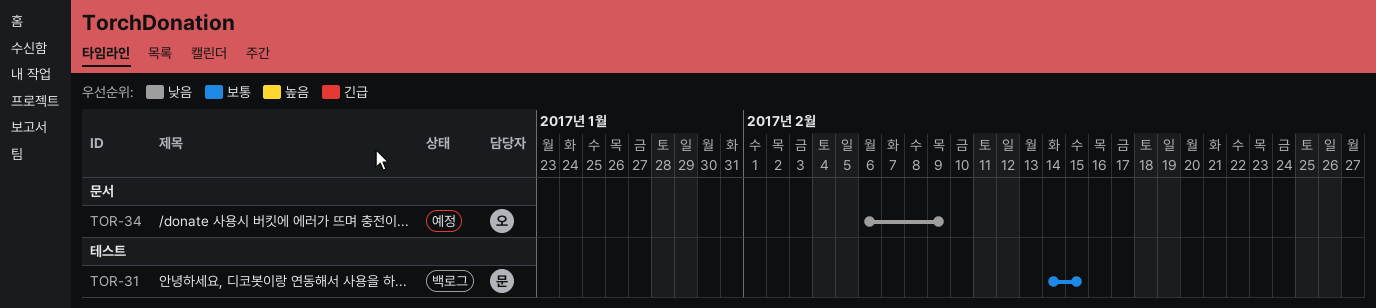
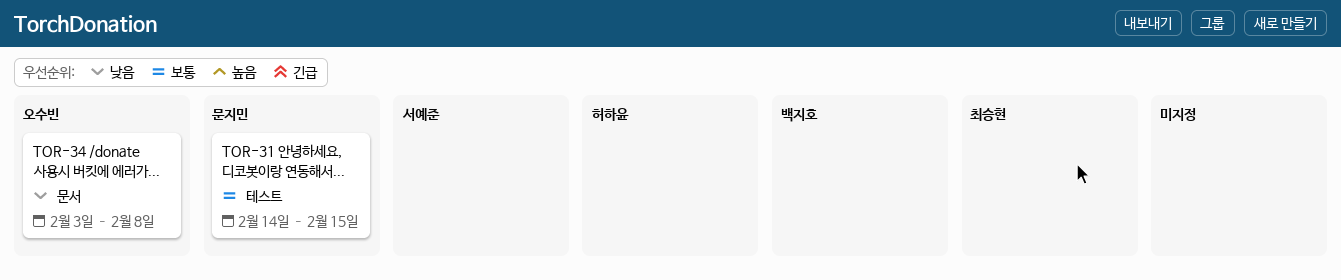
TOR-34, start: Feb 6 -> Feb 3
TOR-34, due: Feb 9 -> Feb 8

